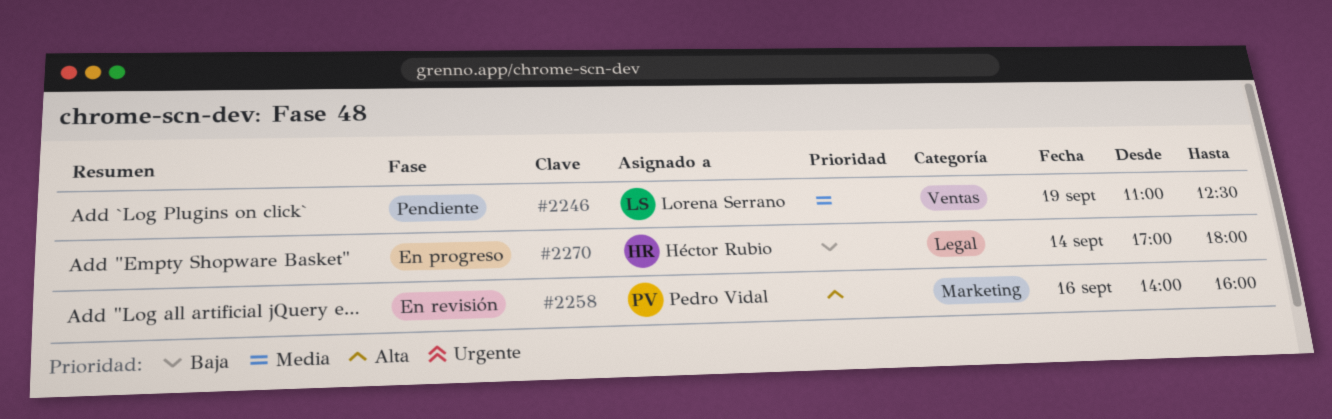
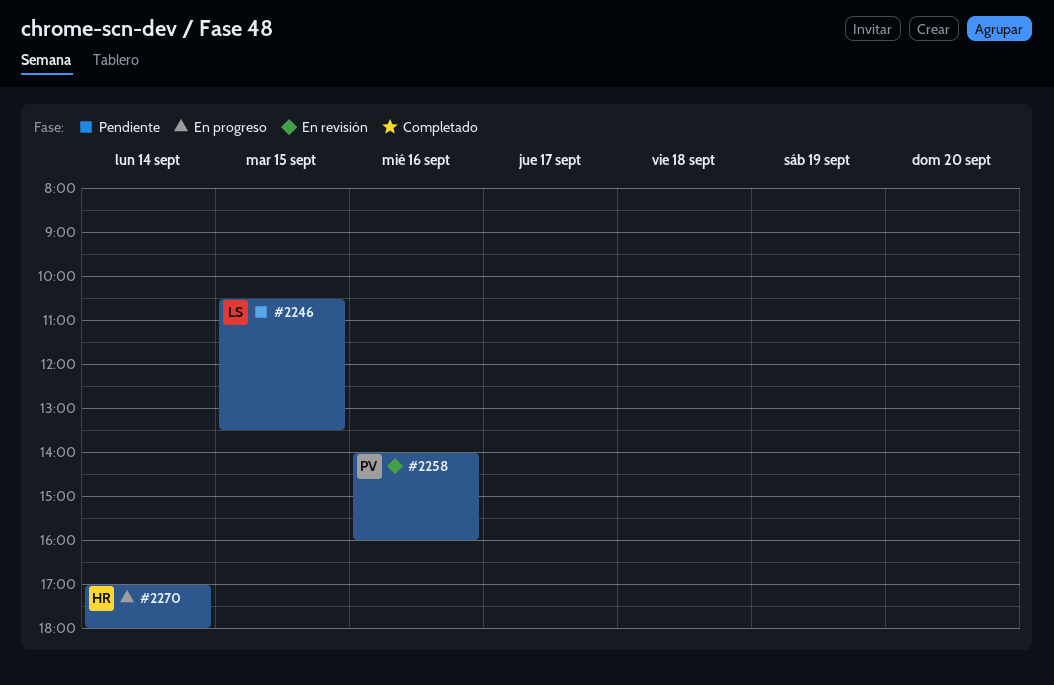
#2246, day: Sep 19 -> Sep 15
#2246, begins: 11:00 -> 10:30
#2246, ends: 12:30 -> 13:30

